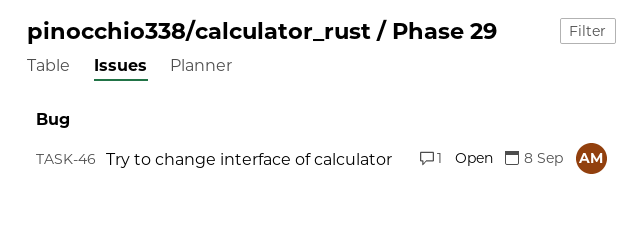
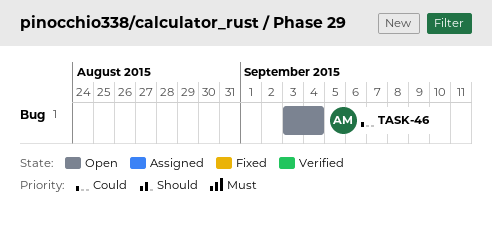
TASK-46, due: Sep 8 -> Sep 4

